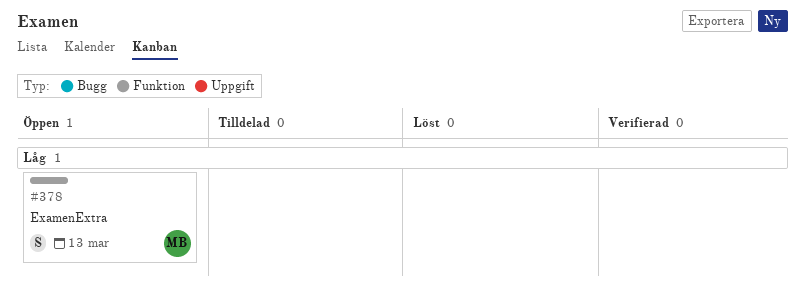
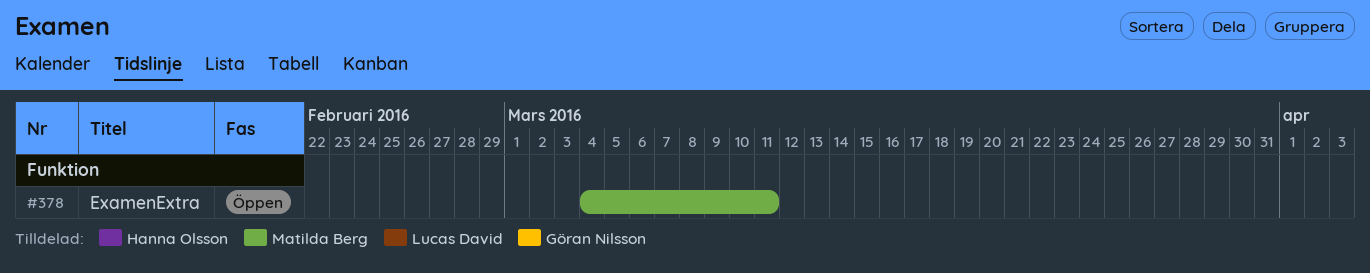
#378, due: Mar 13 -> Mar 11

